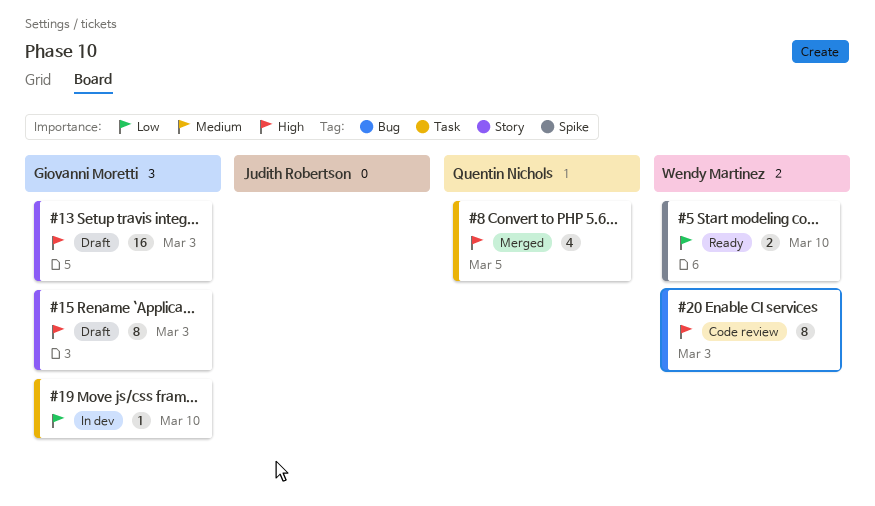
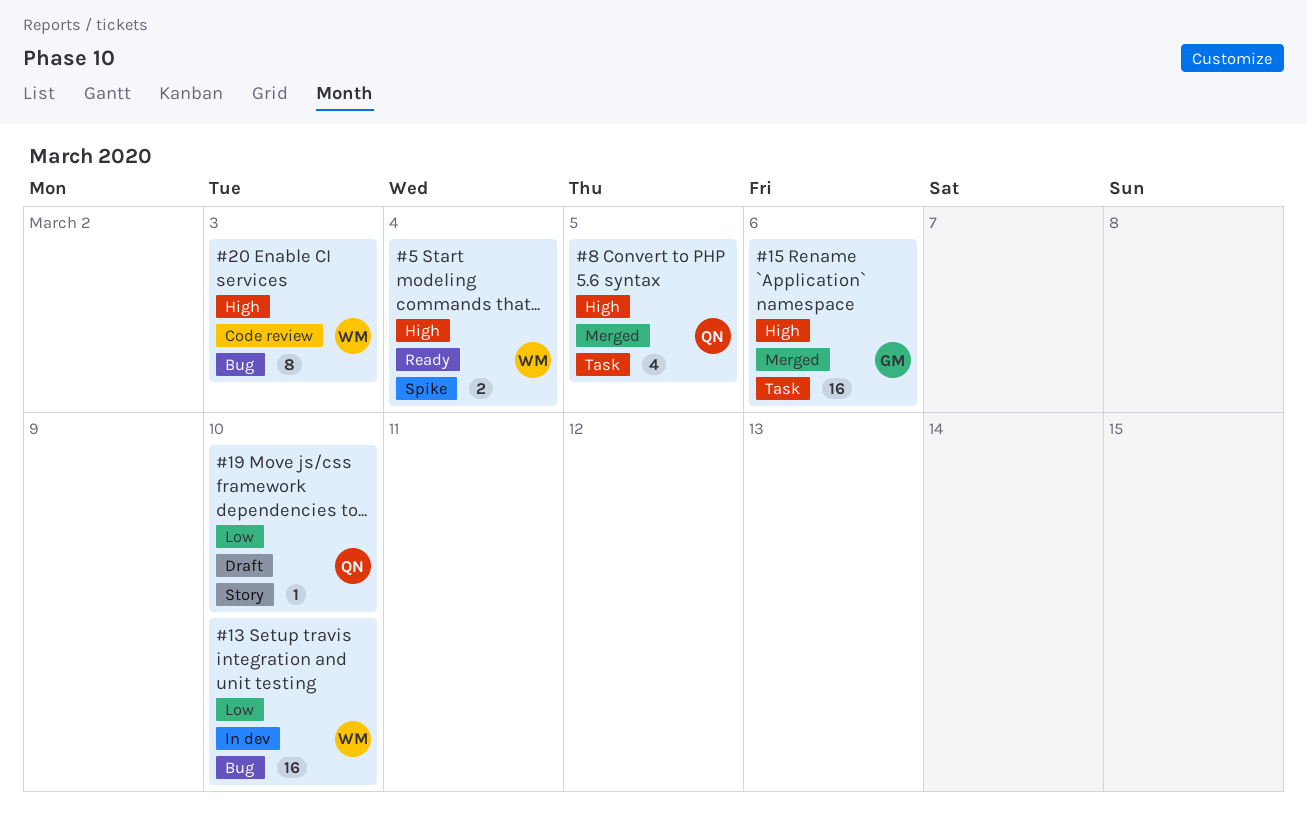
#5, priority: Low -> High
#5, due: Mar 10 -> Mar 4
#13, status: Draft -> In dev
#13, owner: Giovanni Moretti -> Wendy Martinez
#13, priority: High -> Low
#13, label: Story -> Bug
#13, due: Mar 3 -> Mar 10
#15, status: Draft -> Merged
#15, label: Story -> Task
#15, estimate: 8 -> 16
#15, due: Mar 3 -> Mar 6
#19, status: In dev -> Draft
#19, owner: Giovanni Moretti -> Quentin Nichols
#19, label: Task -> Story

